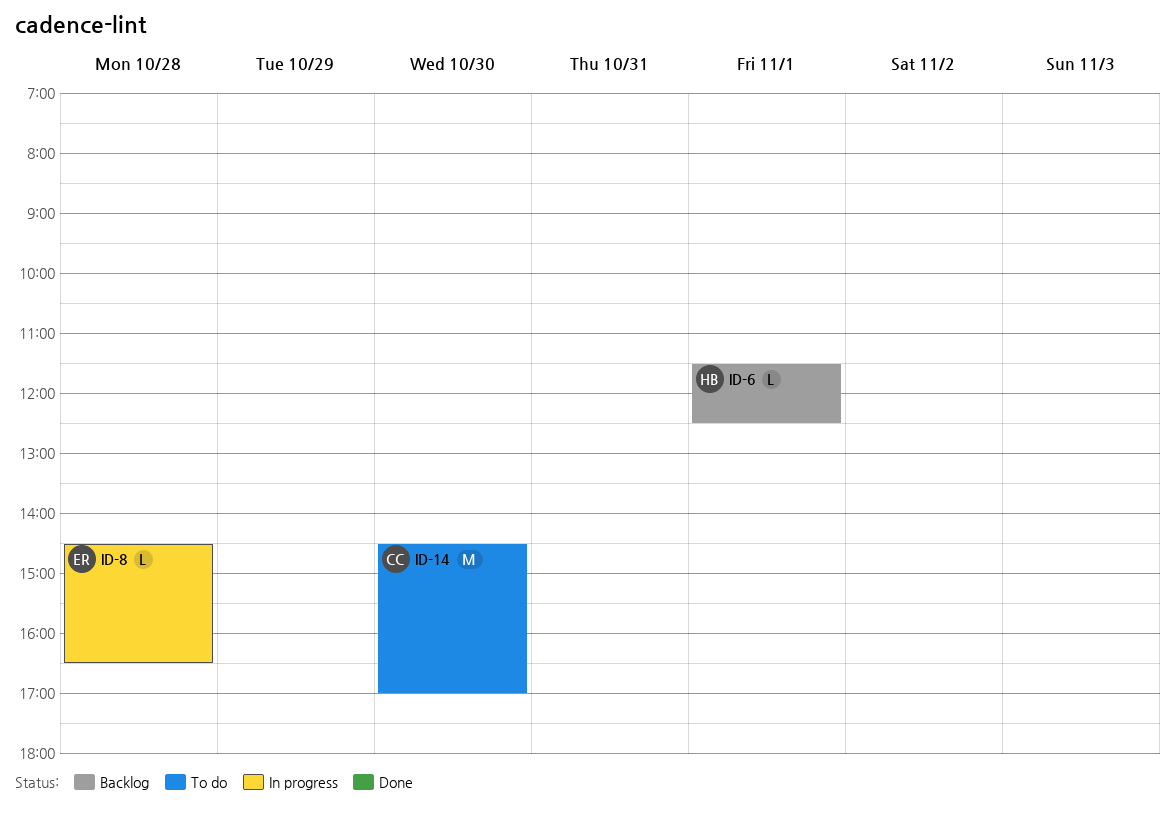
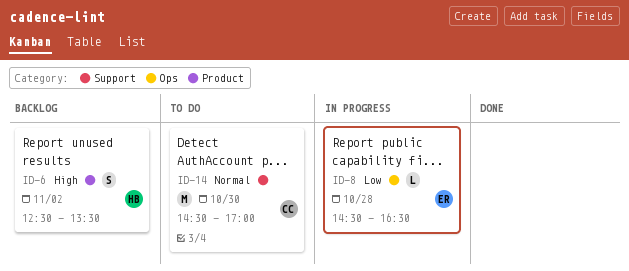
ID-6, estimate: L -> S
ID-6, day: Nov 1 -> Nov 2
ID-6, begins: 11:30 -> 12:30
ID-6, ends: 12:30 -> 13:30

